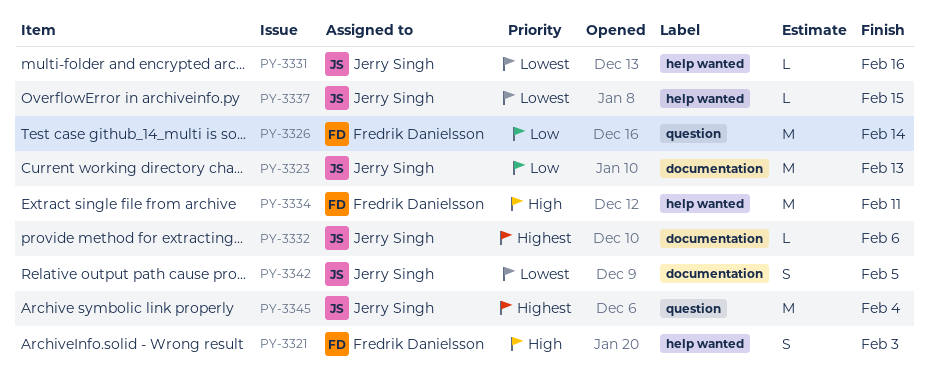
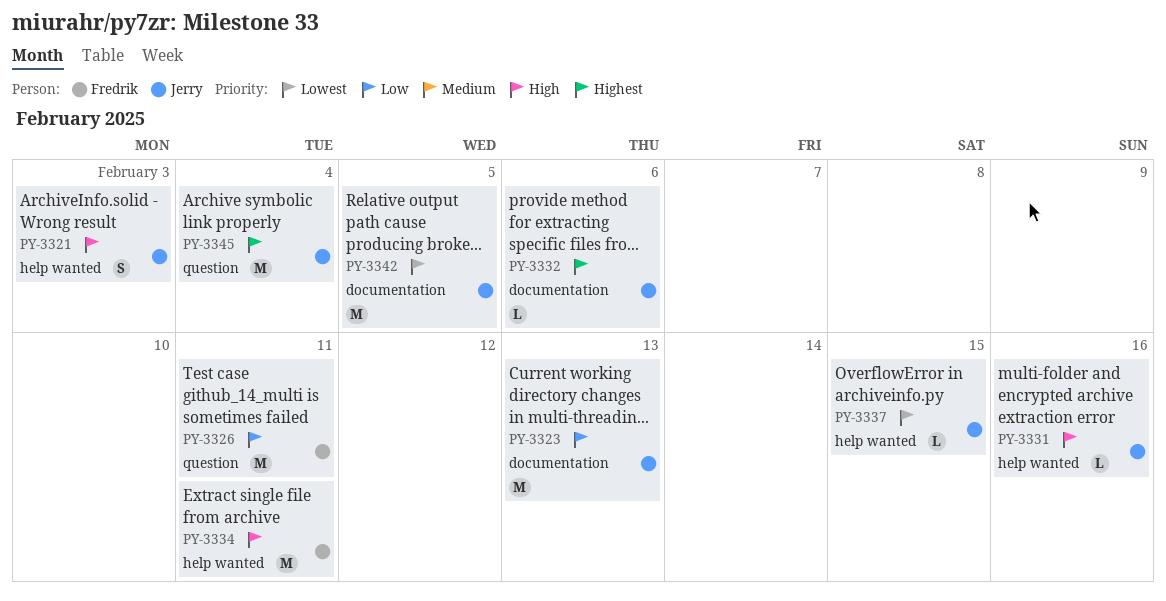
PY-3321, owner: Fredrik Danielsson -> Jerry Singh
PY-3326, due: Feb 14 -> Feb 11
PY-3331, priority: Lowest -> High
PY-3342, estimate: S -> M

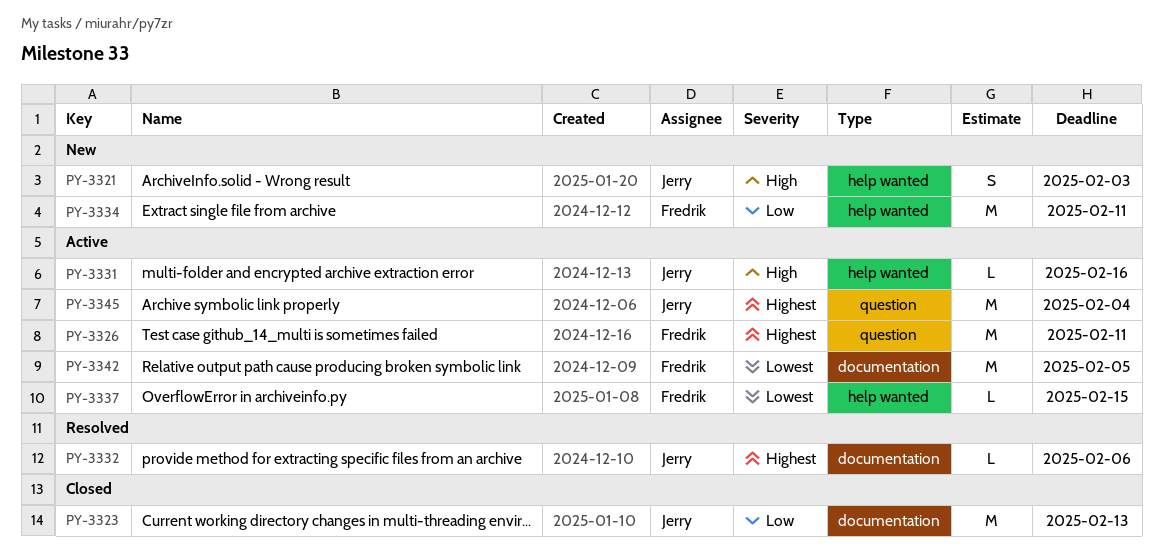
PY-3326, priority: Low -> Highest
PY-3334, priority: High -> Low
PY-3337, owner: Jerry -> Fredrik
PY-3342, owner: Jerry -> Fredrik

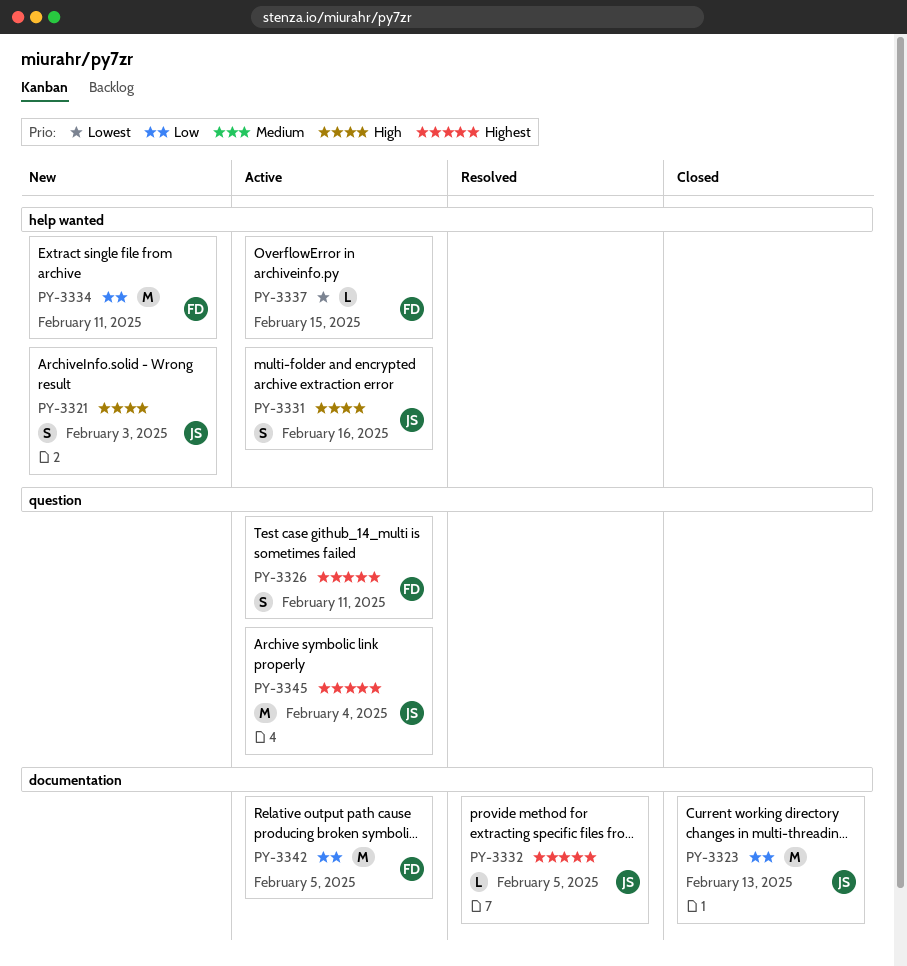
PY-3326, estimate: M -> S
PY-3331, estimate: L -> S
PY-3332, due: Feb 6 -> Feb 5
PY-3342, priority: Lowest -> Low

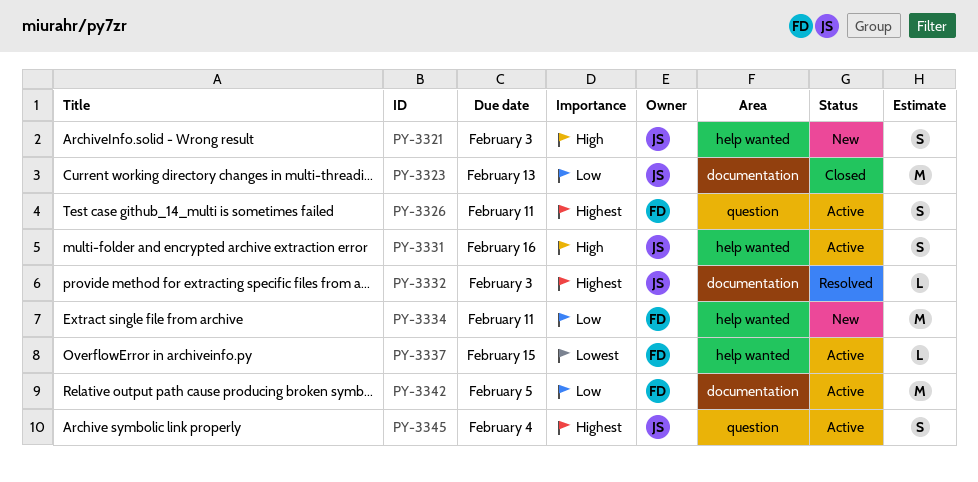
PY-3332, due: Feb 5 -> Feb 3
PY-3345, estimate: M -> S

